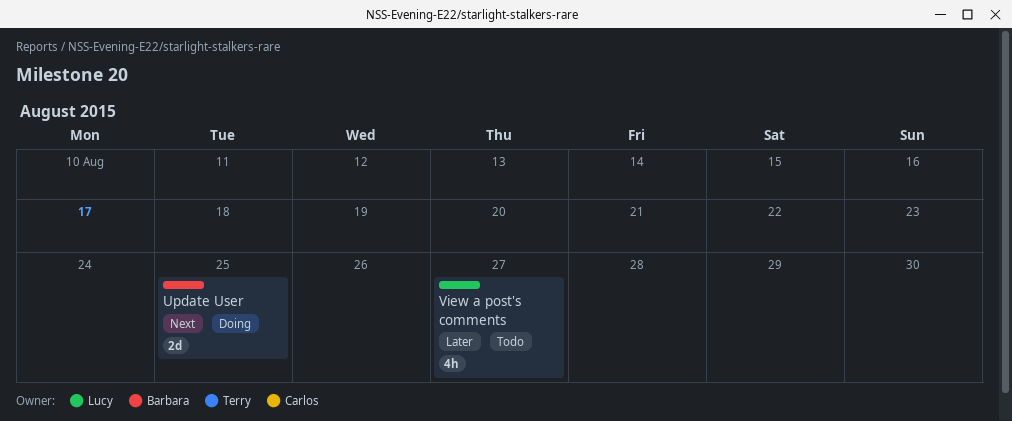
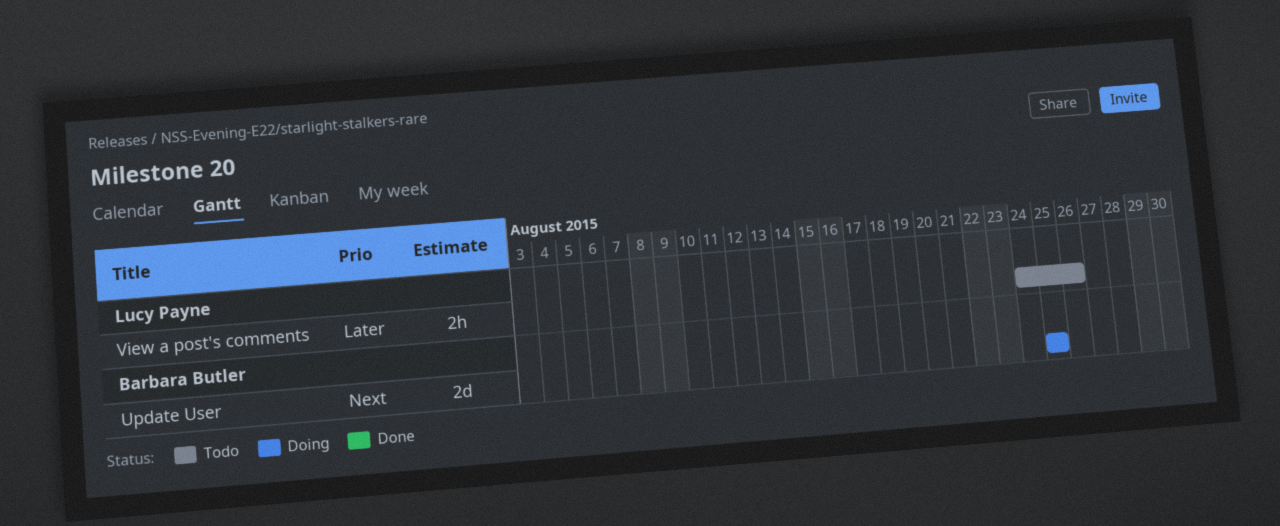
View a post's comments, estimate: 4h -> 2h
View a post's comments, due: Aug 27 -> Aug 26

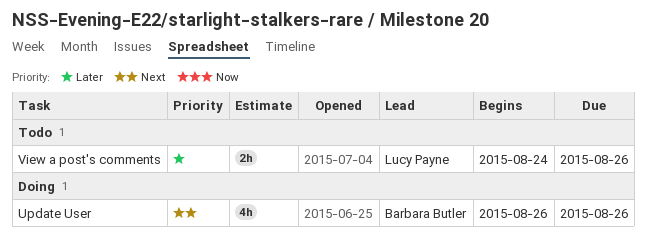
Update User, estimate: 2d -> 4h
Update User, start: Aug 25 -> Aug 26
Update User, due: Aug 25 -> Aug 26

